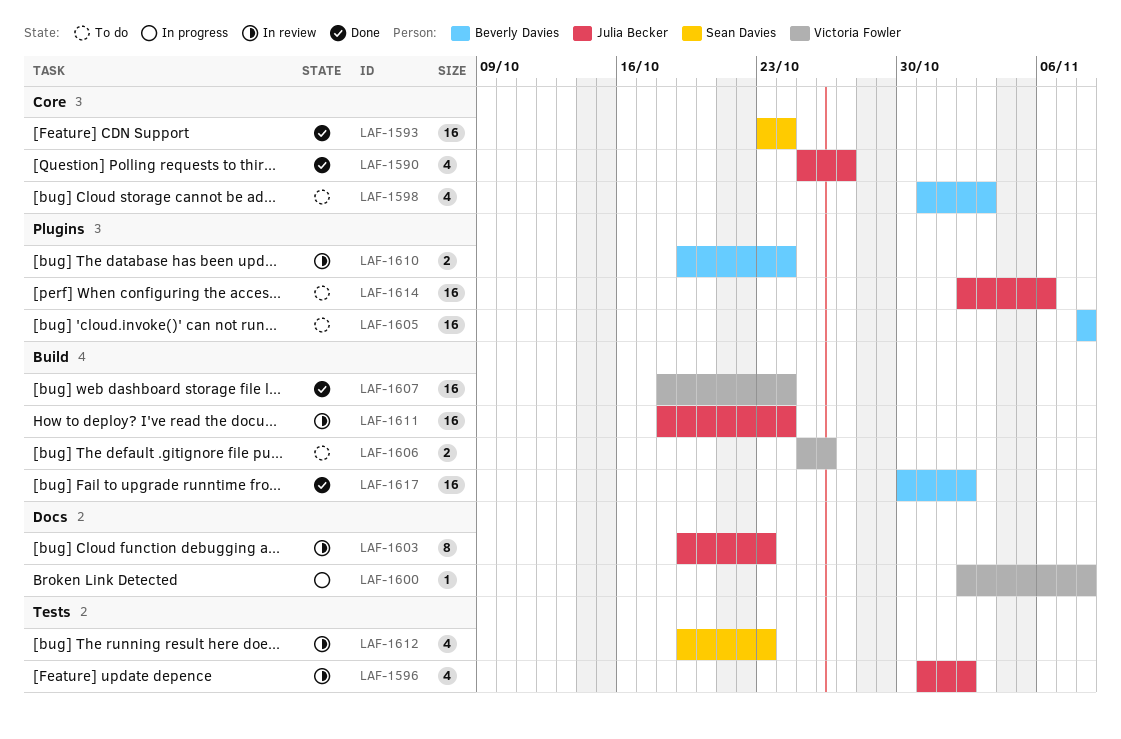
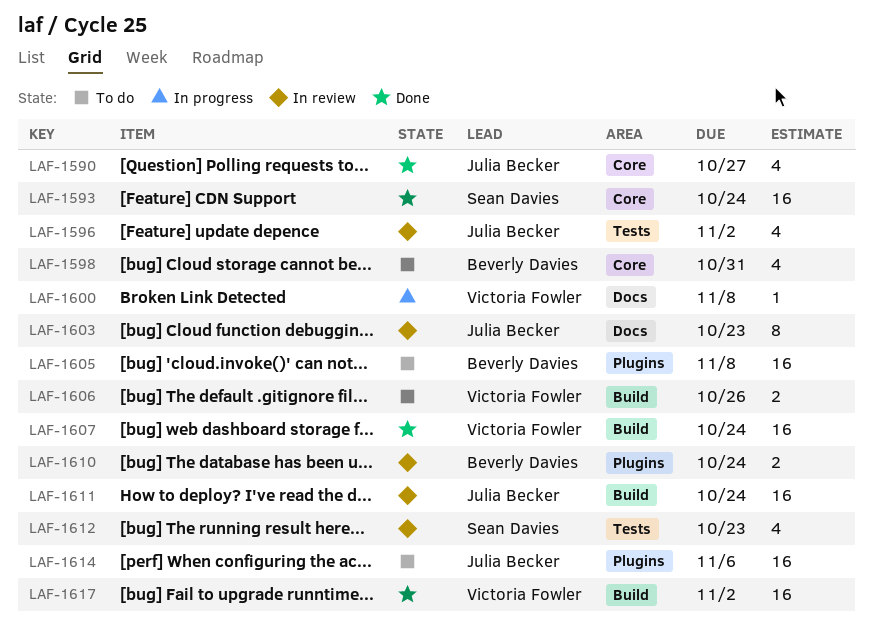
LAF-1598, due: Nov 3 -> Oct 31
LAF-1617, owner: Beverly Davies -> Victoria Fowler

